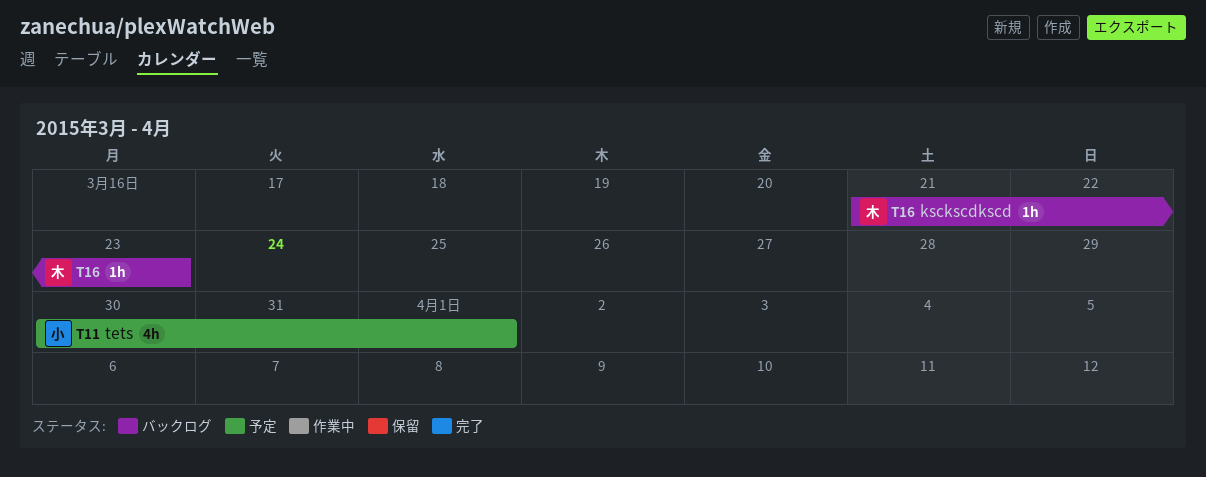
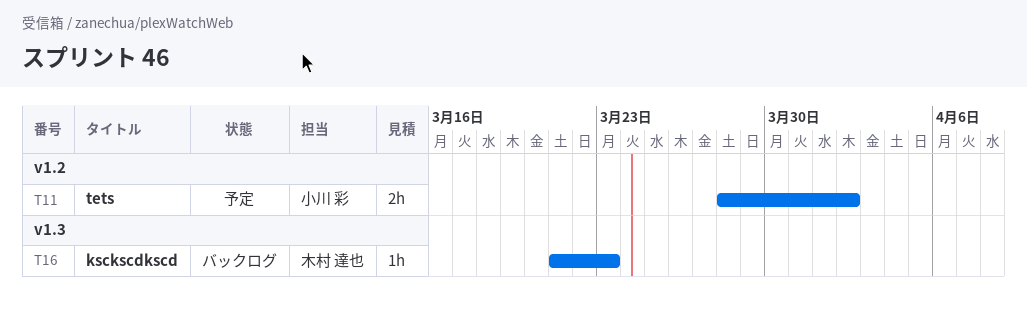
T11, estimate: 4h -> 2h
T11, start: Mar 30 -> Mar 28
T11, due: Apr 1 -> Apr 2

